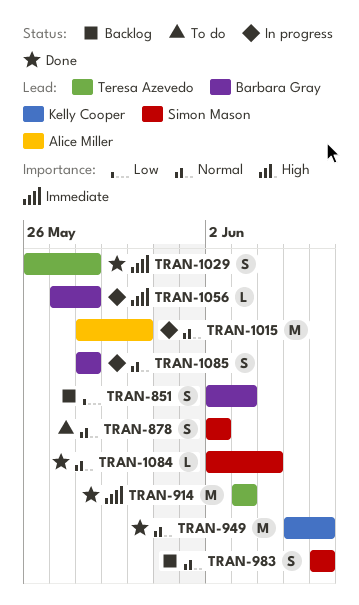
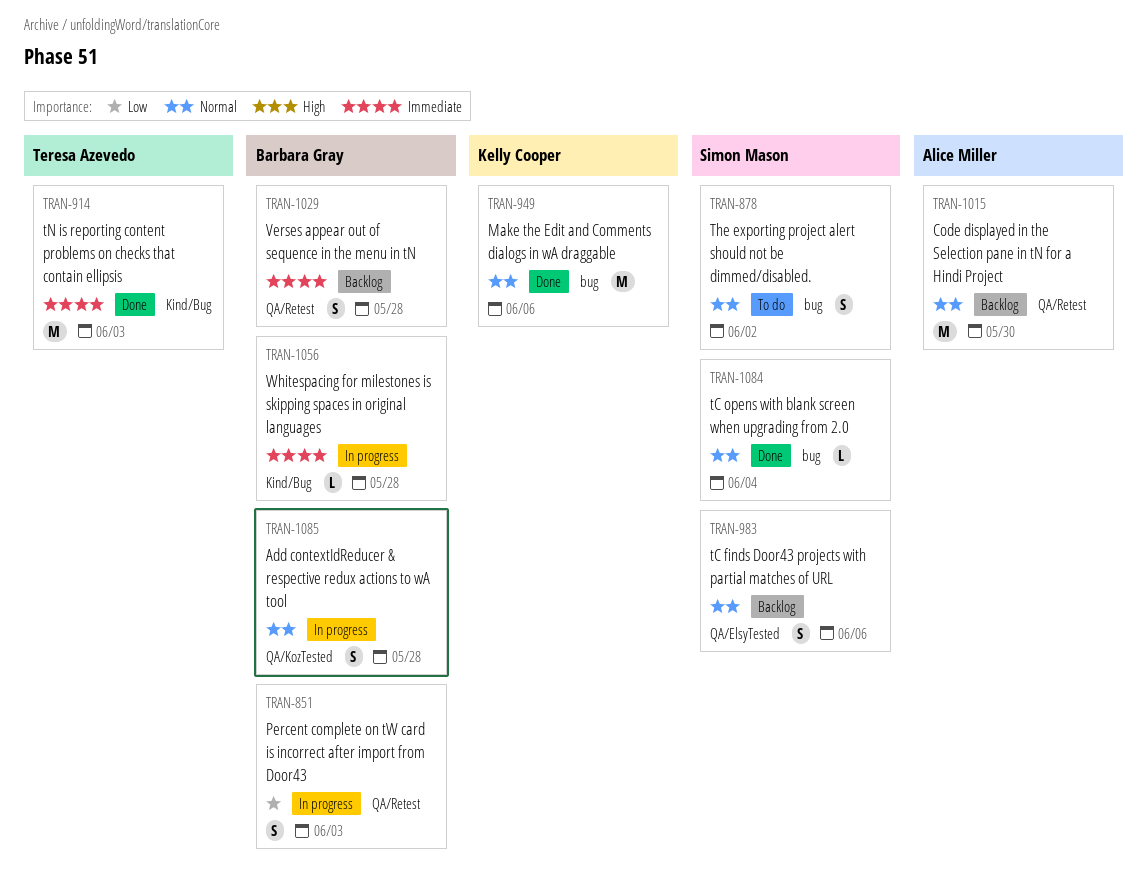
TRAN-851, status: Backlog -> In progress
TRAN-1015, status: In progress -> Backlog
TRAN-1029, status: Done -> Backlog
TRAN-1029, owner: Teresa Azevedo -> Barbara Gray

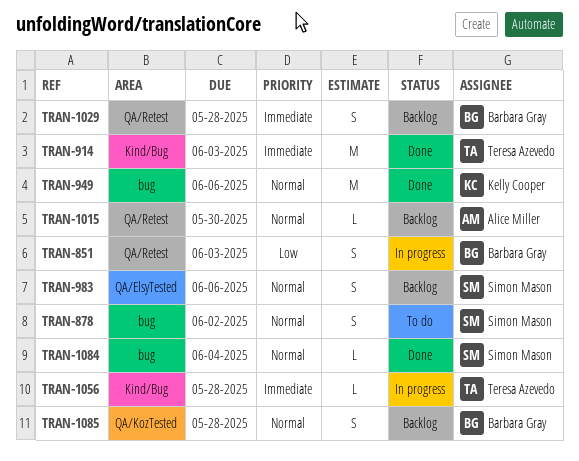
TRAN-1015, estimate: M -> L
TRAN-1056, owner: Barbara Gray -> Teresa Azevedo
TRAN-1085, status: In progress -> Backlog

